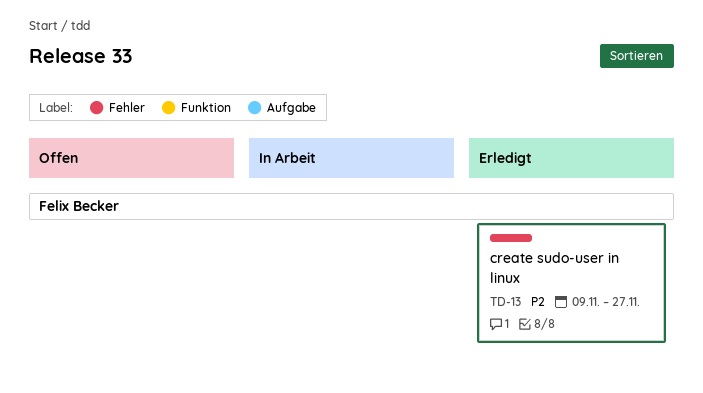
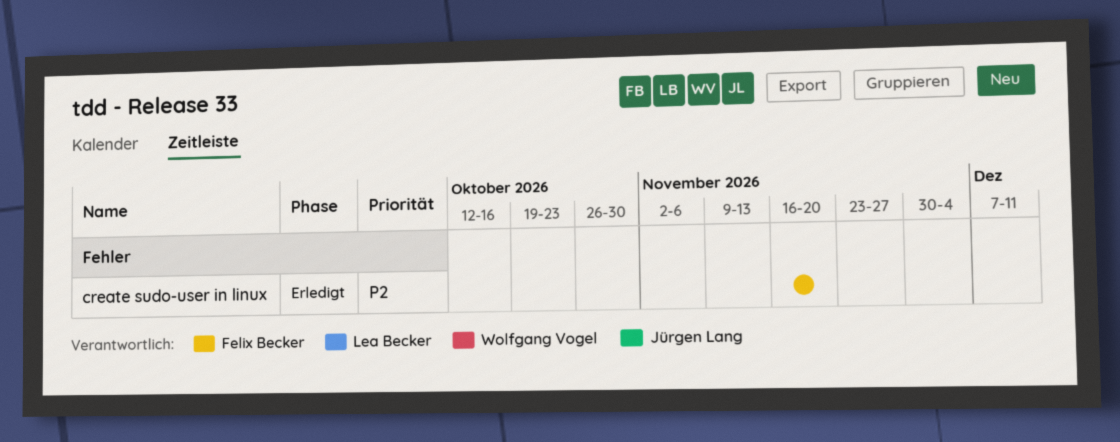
create sudo-user in linux, start: Nov 9 -> Nov 16
create sudo-user in linux, due: Nov 27 -> Nov 20

